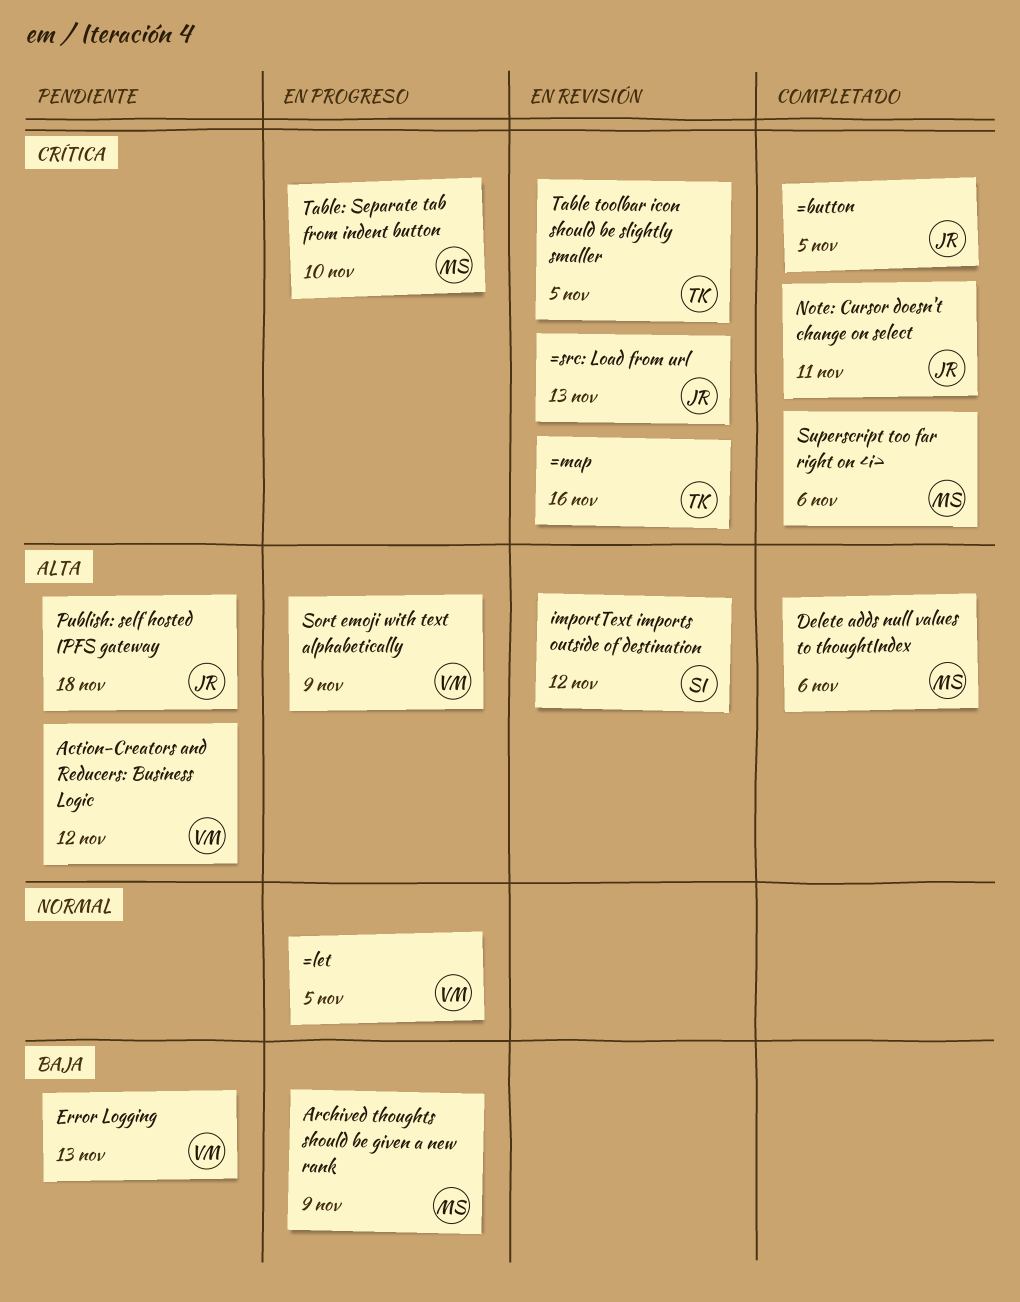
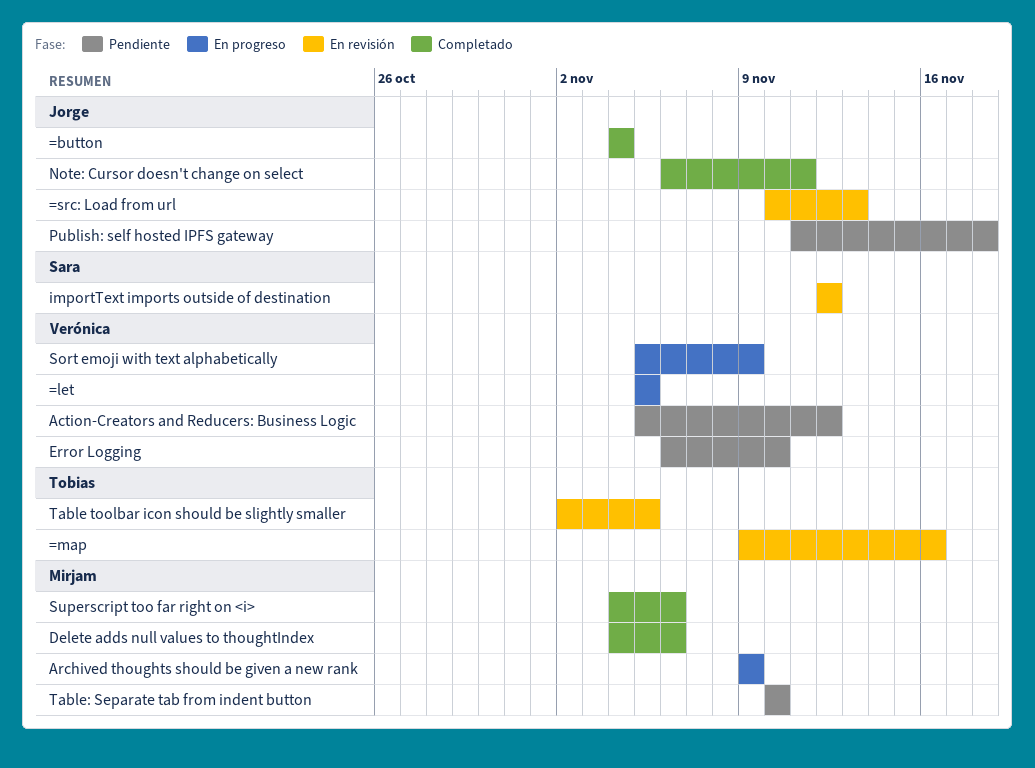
=button, due: Nov 5 -> Nov 4
Error Logging, due: Nov 13 -> Nov 10
Table: Separate tab from indent button, status: En progreso -> Pendiente

